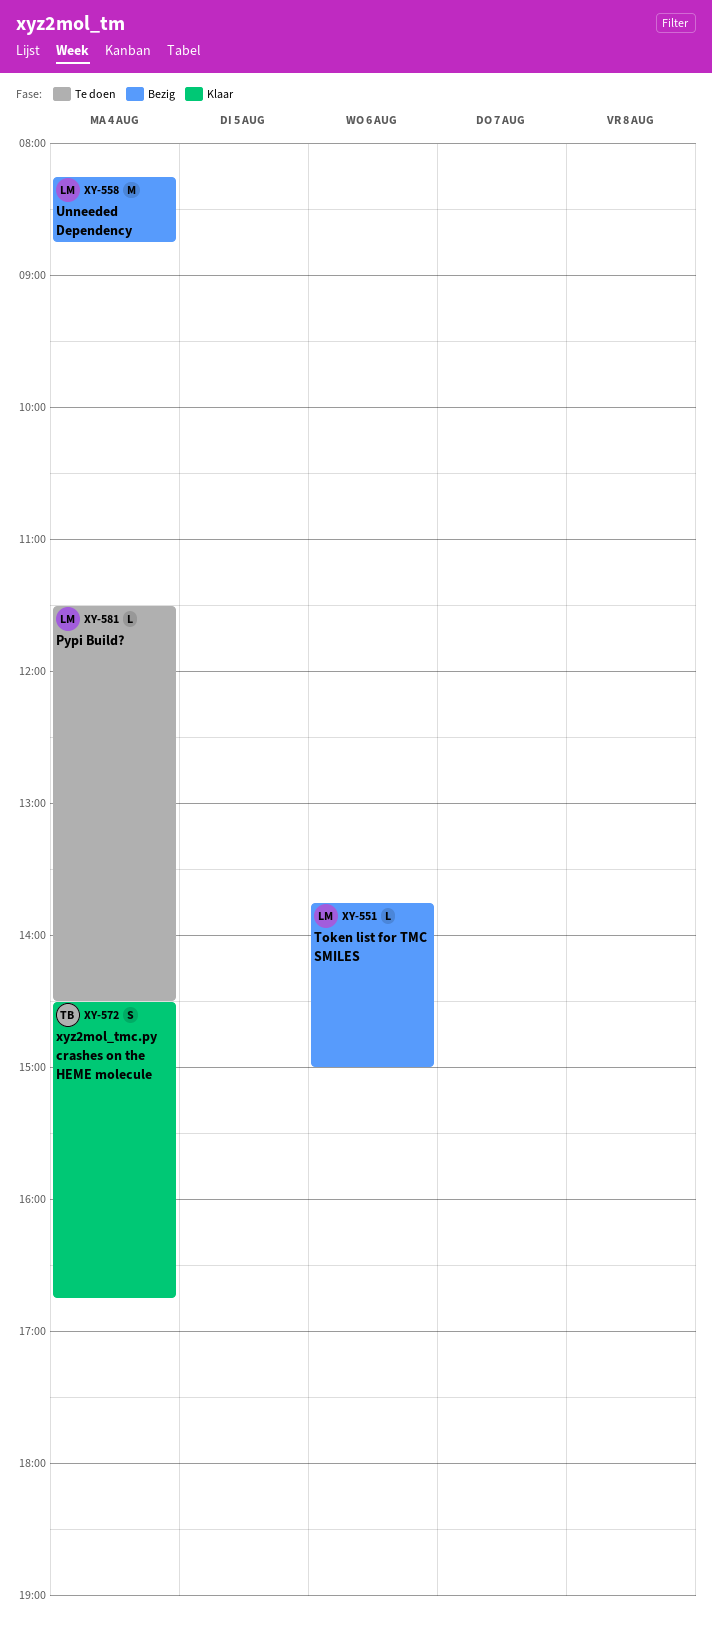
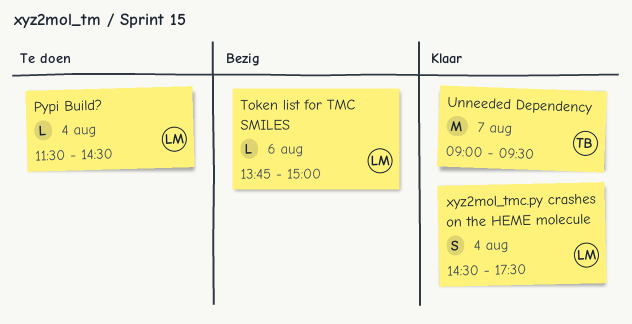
Unneeded Dependency, status: Bezig -> Klaar
Unneeded Dependency, owner: LM -> TB
Unneeded Dependency, day: Aug 4 -> Aug 7
Unneeded Dependency, begins: 08:15 -> 09:00
Unneeded Dependency, ends: 08:45 -> 09:30
xyz2mol_tmc.py crashes on the HEME molecule, owner: TB -> LM
xyz2mol_tmc.py crashes on the HEME molecule, ends: 16:45 -> 17:30

